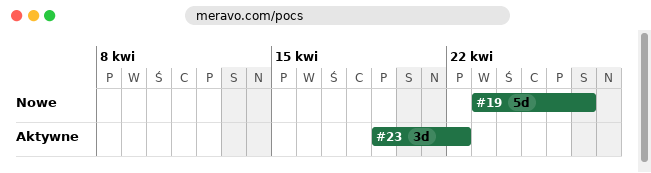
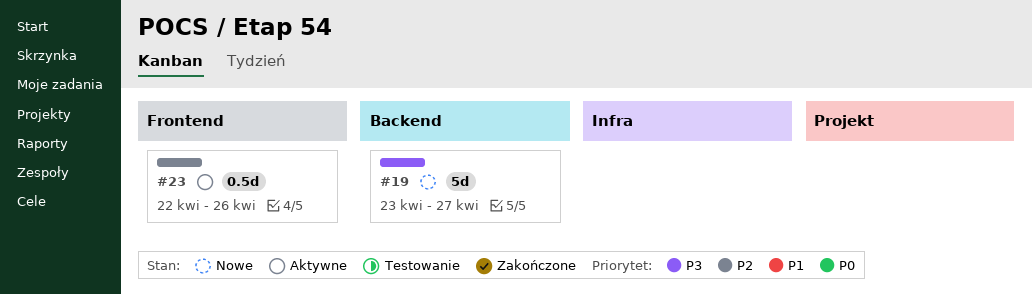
#23, estimate: 3d -> 0.5d
#23, start: Apr 19 -> Apr 22
#23, due: Apr 22 -> Apr 26

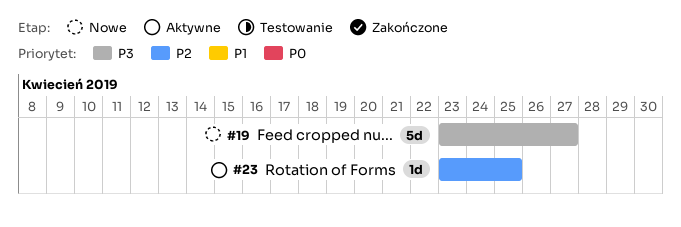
#23, estimate: 0.5d -> 1d
#23, start: Apr 22 -> Apr 23
#23, due: Apr 26 -> Apr 25

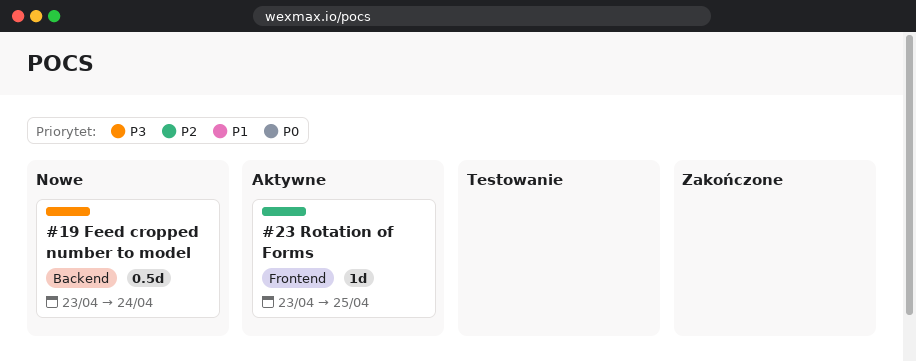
#19, estimate: 5d -> 0.5d
#19, due: Apr 27 -> Apr 24

